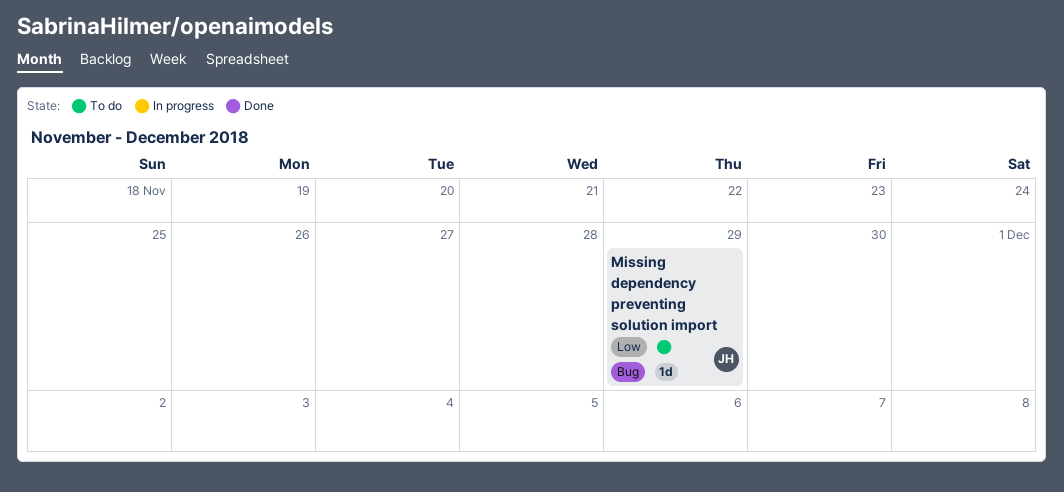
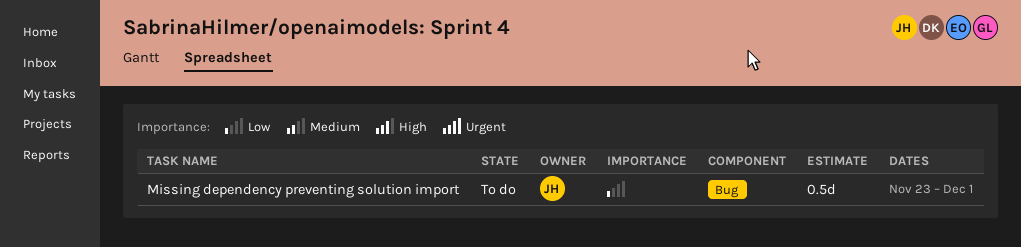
Missing dependency preventing solution import, estimate: 1d -> 0.5d
Missing dependency preventing solution import, due: Nov 29 -> Dec 1

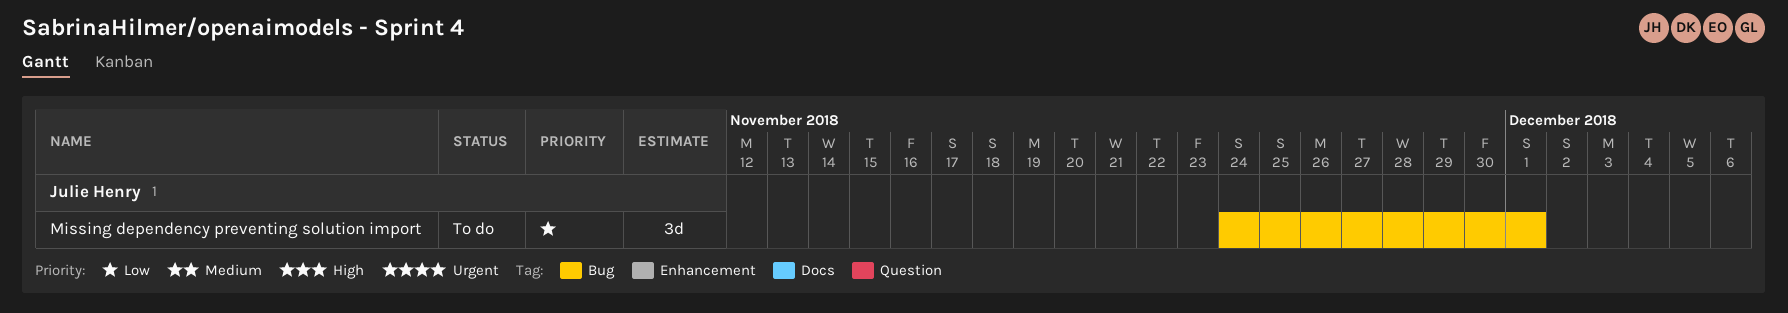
Missing dependency preventing solution import, estimate: 0.5d -> 3d
Missing dependency preventing solution import, start: Nov 23 -> Nov 24

